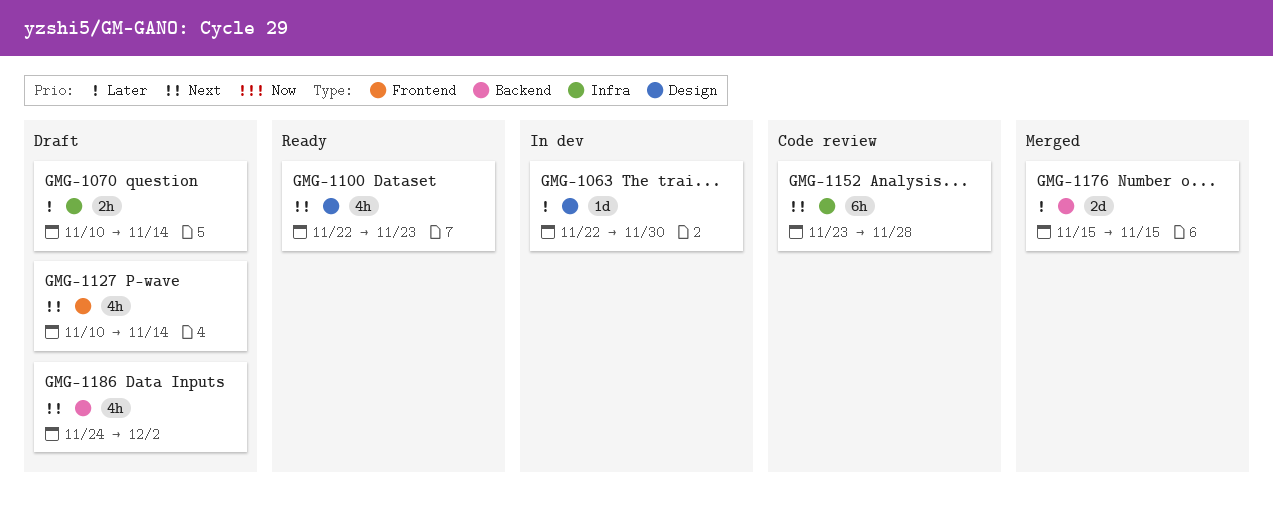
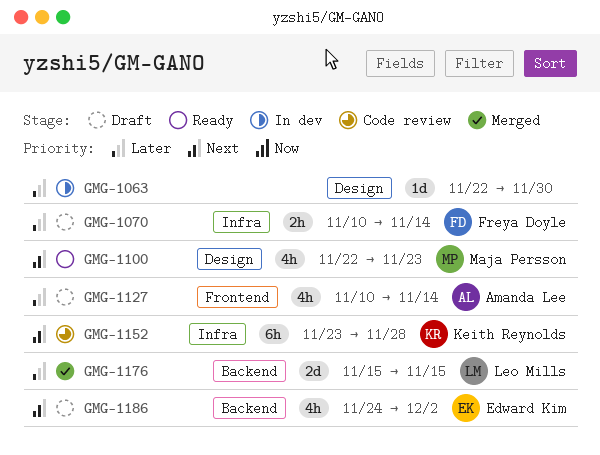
GMG-1127, priority: Next -> Later

